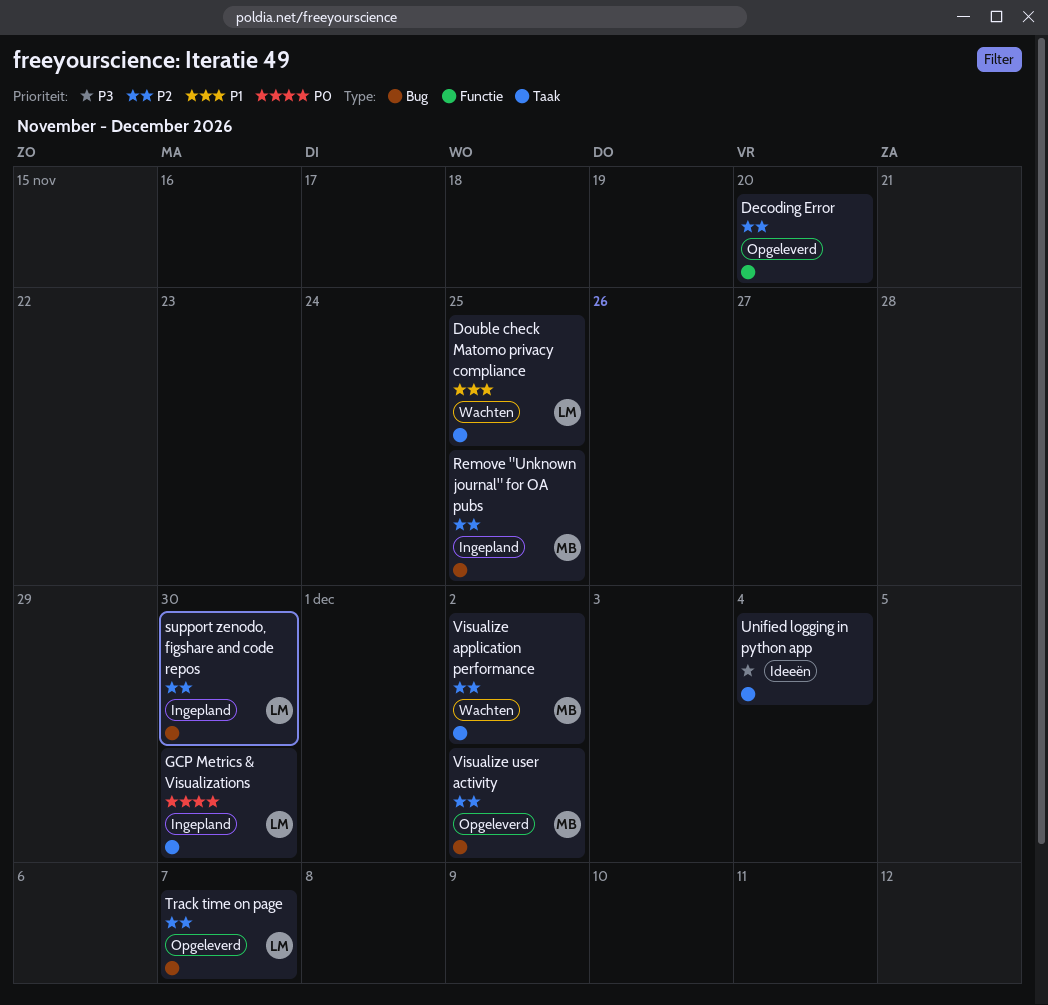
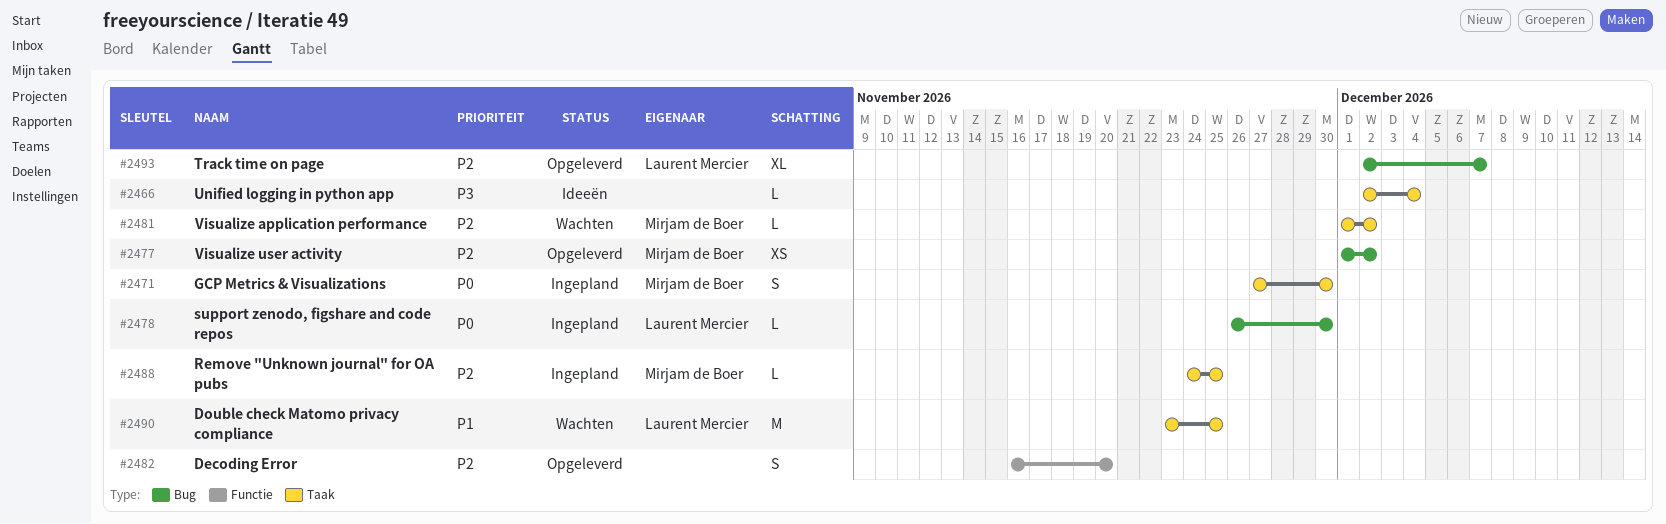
GCP Metrics & Visualizations, owner: Laurent Mercier -> Mirjam de Boer
Remove "Unknown journal" for OA pubs, label: Bug -> Taak
support zenodo, figshare and code repos, priority: P2 -> P0

